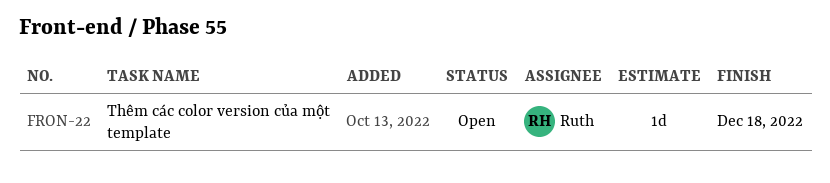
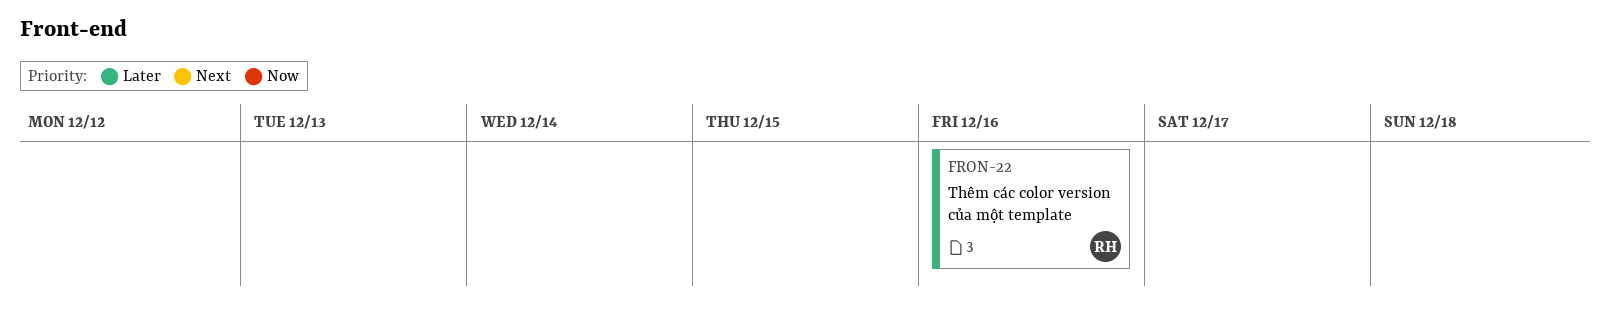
FRON-22, due: Dec 18 -> Dec 16

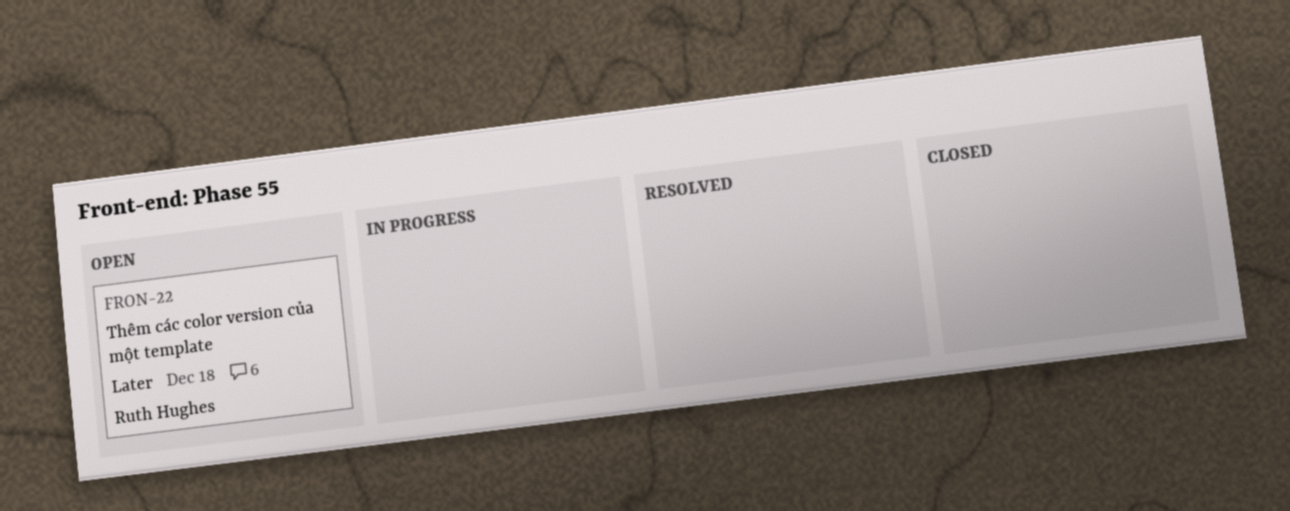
FRON-22, due: Dec 16 -> Dec 18

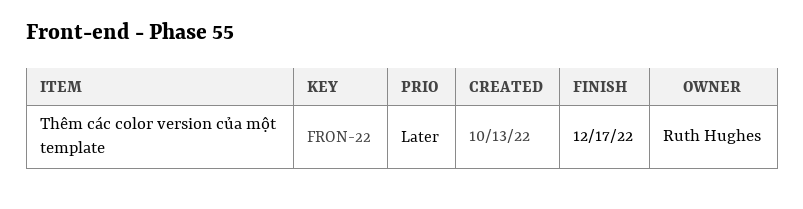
FRON-22, due: Dec 18 -> Dec 17

